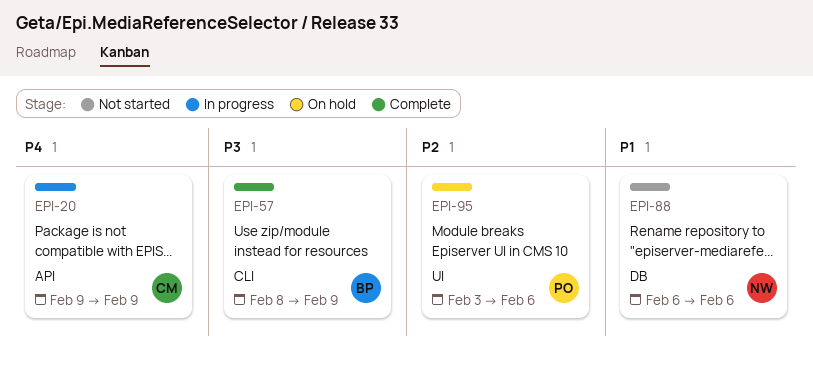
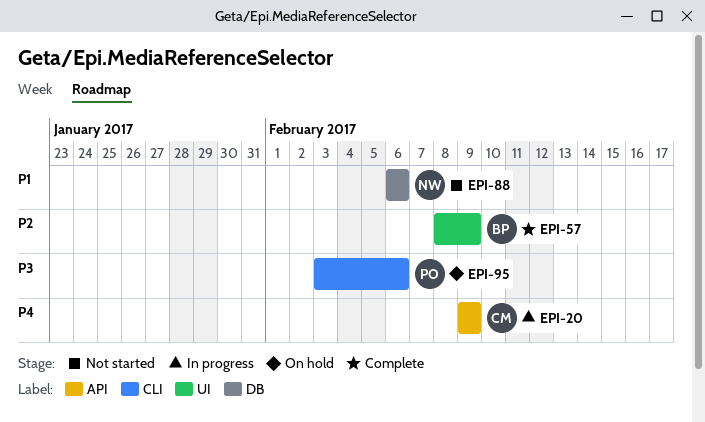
EPI-57, priority: P3 -> P2
EPI-57, label: CLI -> UI
EPI-95, priority: P2 -> P3
EPI-95, label: UI -> CLI

